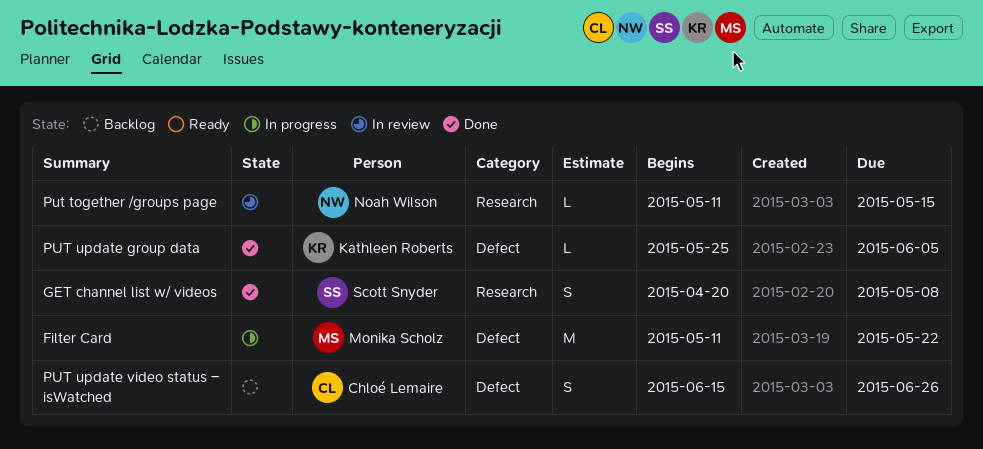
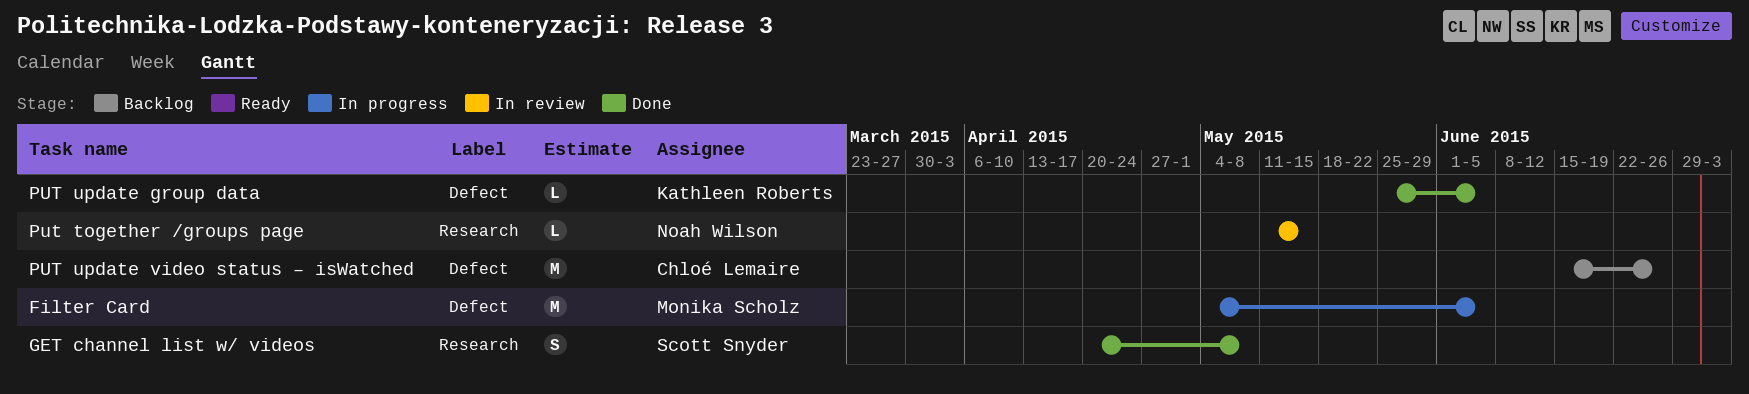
Filter Card, start: May 11 -> May 4
Filter Card, due: May 22 -> Jun 5
PUT update video status – isWatched, estimate: S -> M

